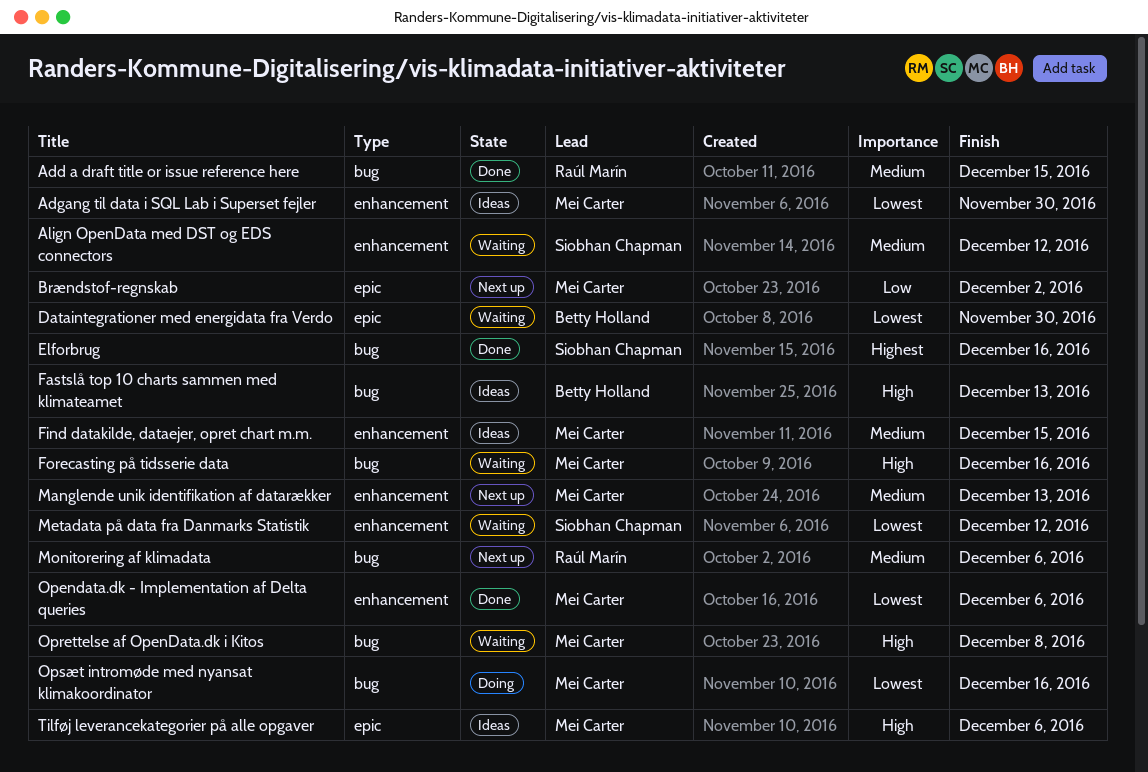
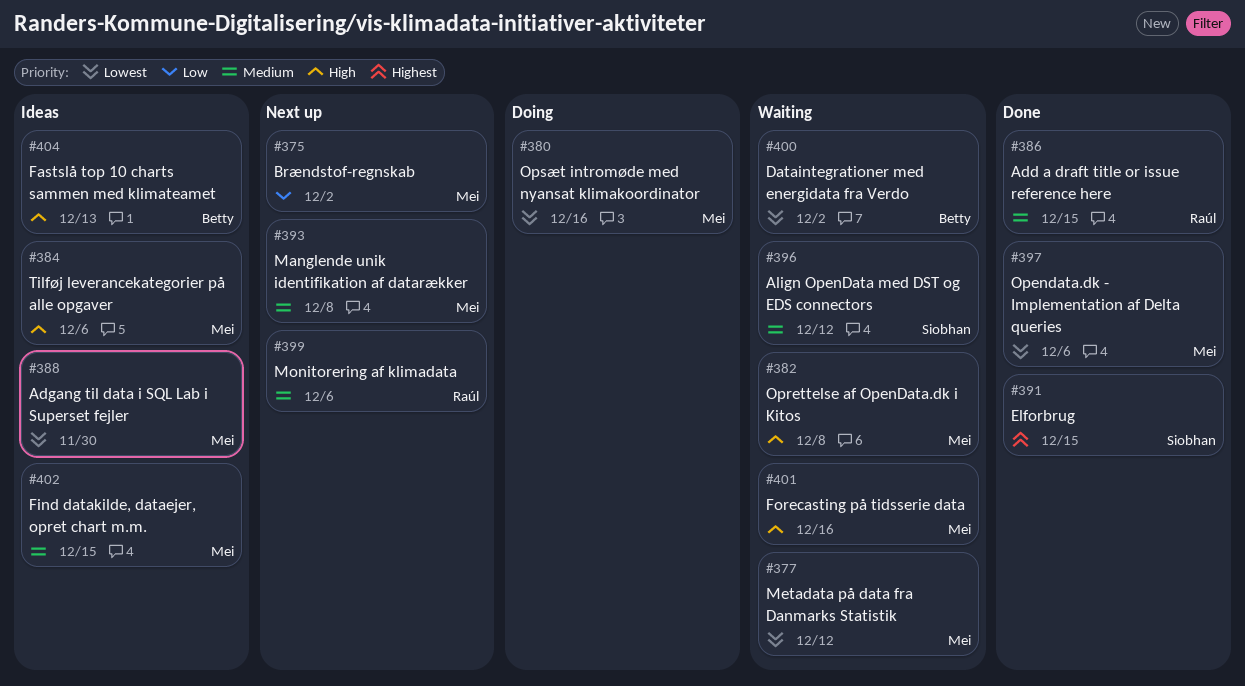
Dataintegrationer med energidata fra Verdo, due: Nov 30 -> Dec 2
Elforbrug, due: Dec 16 -> Dec 15
Manglende unik identifikation af datarækker, due: Dec 13 -> Dec 8
Metadata på data fra Danmarks Statistik, owner: Siobhan Chapman -> Mei Carter

